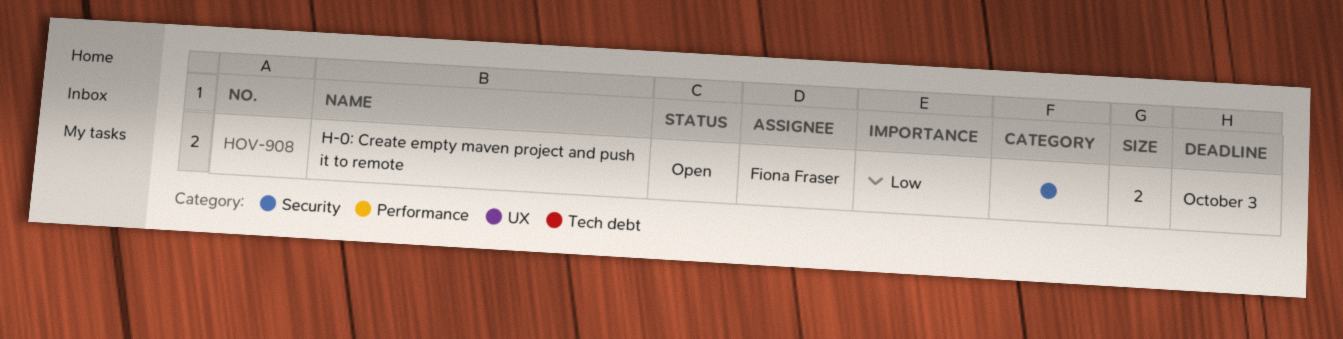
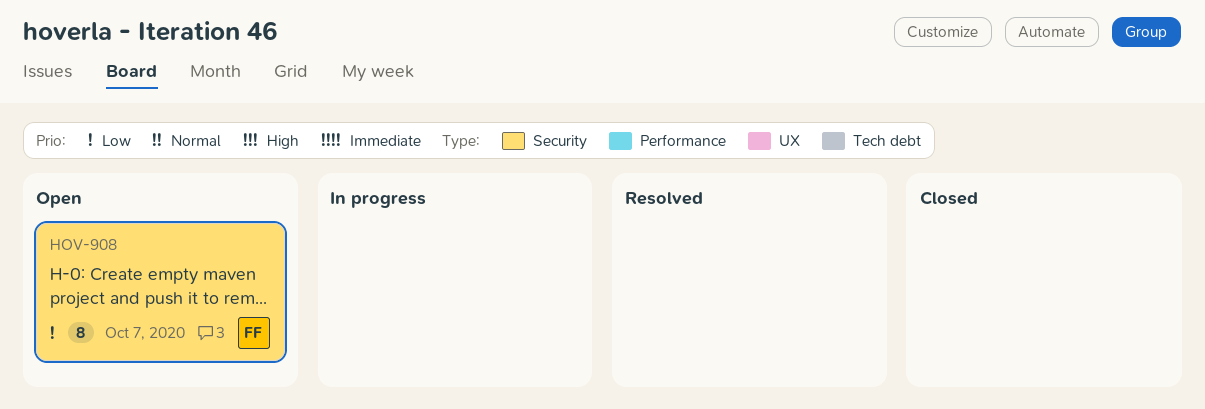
HOV-908, estimate: 2 -> 8
HOV-908, due: Oct 3 -> Oct 7

